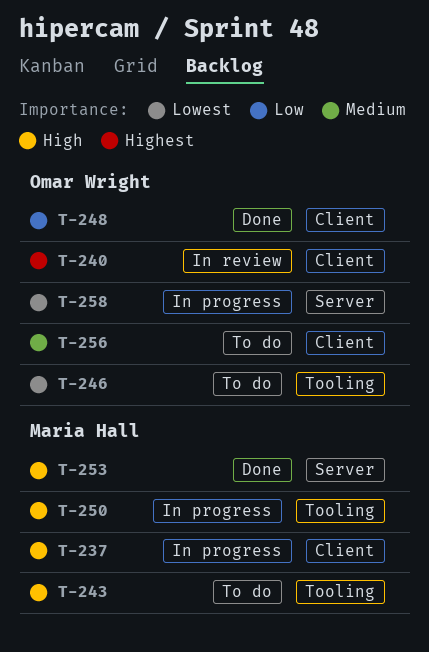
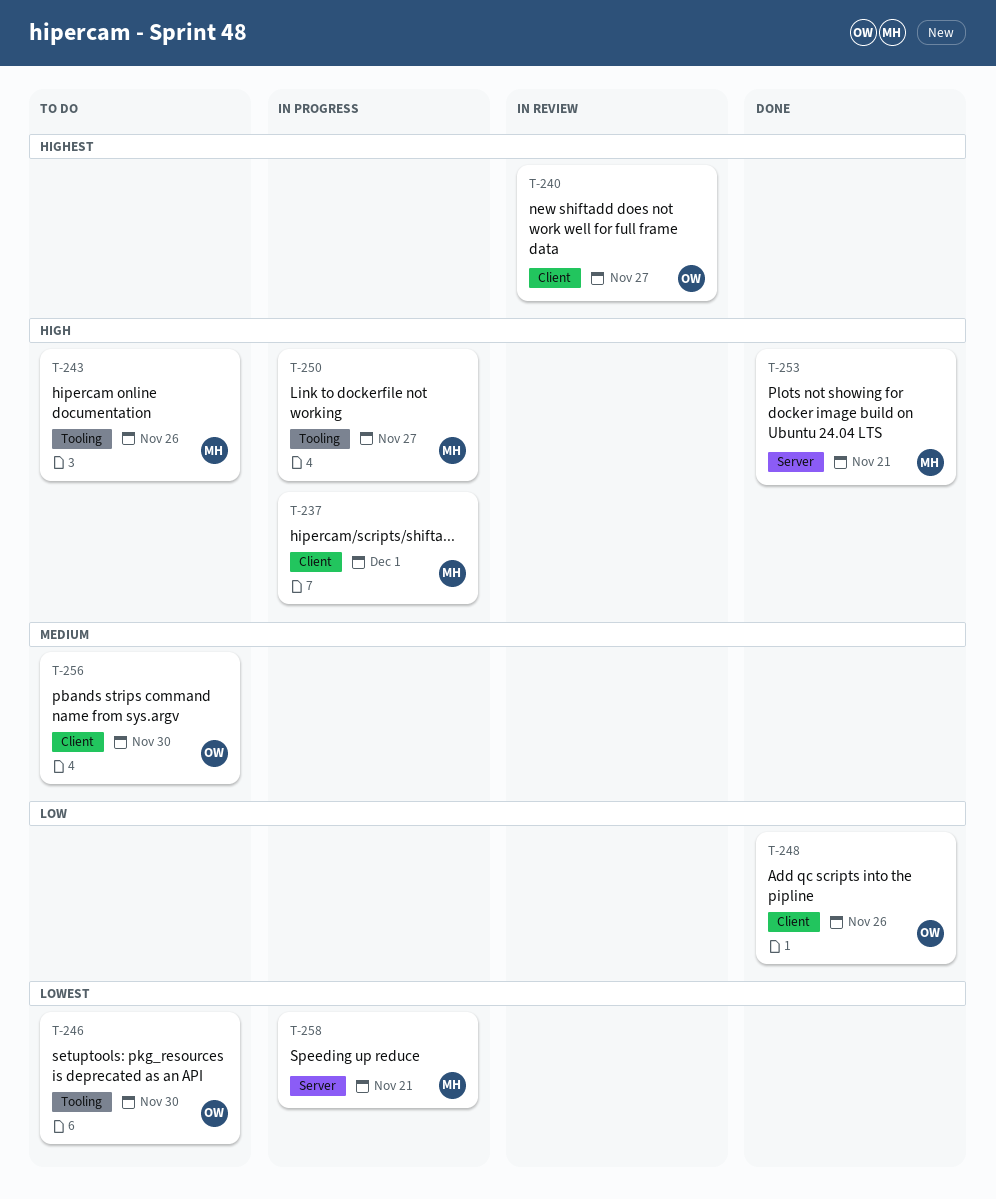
T-258, owner: Omar Wright -> Maria Hall

